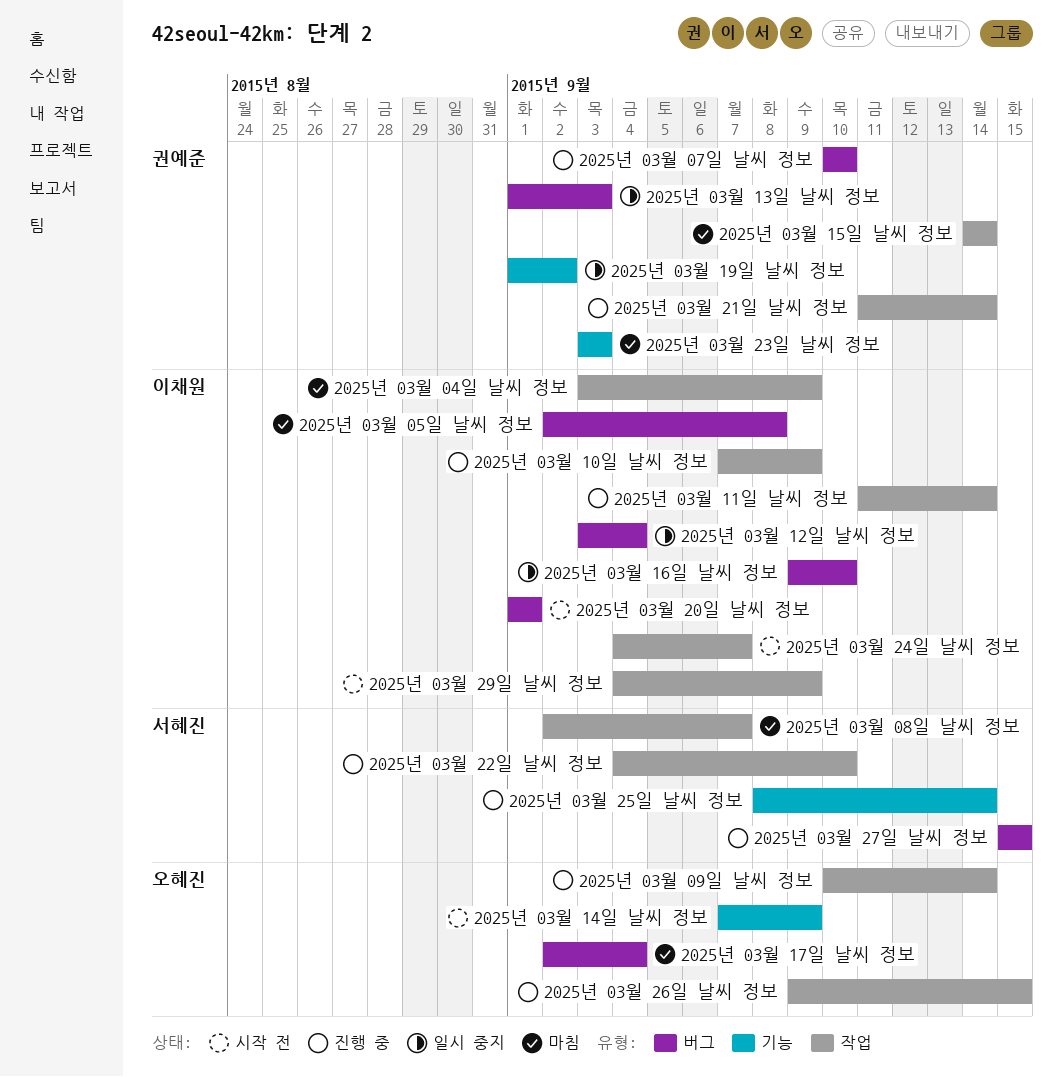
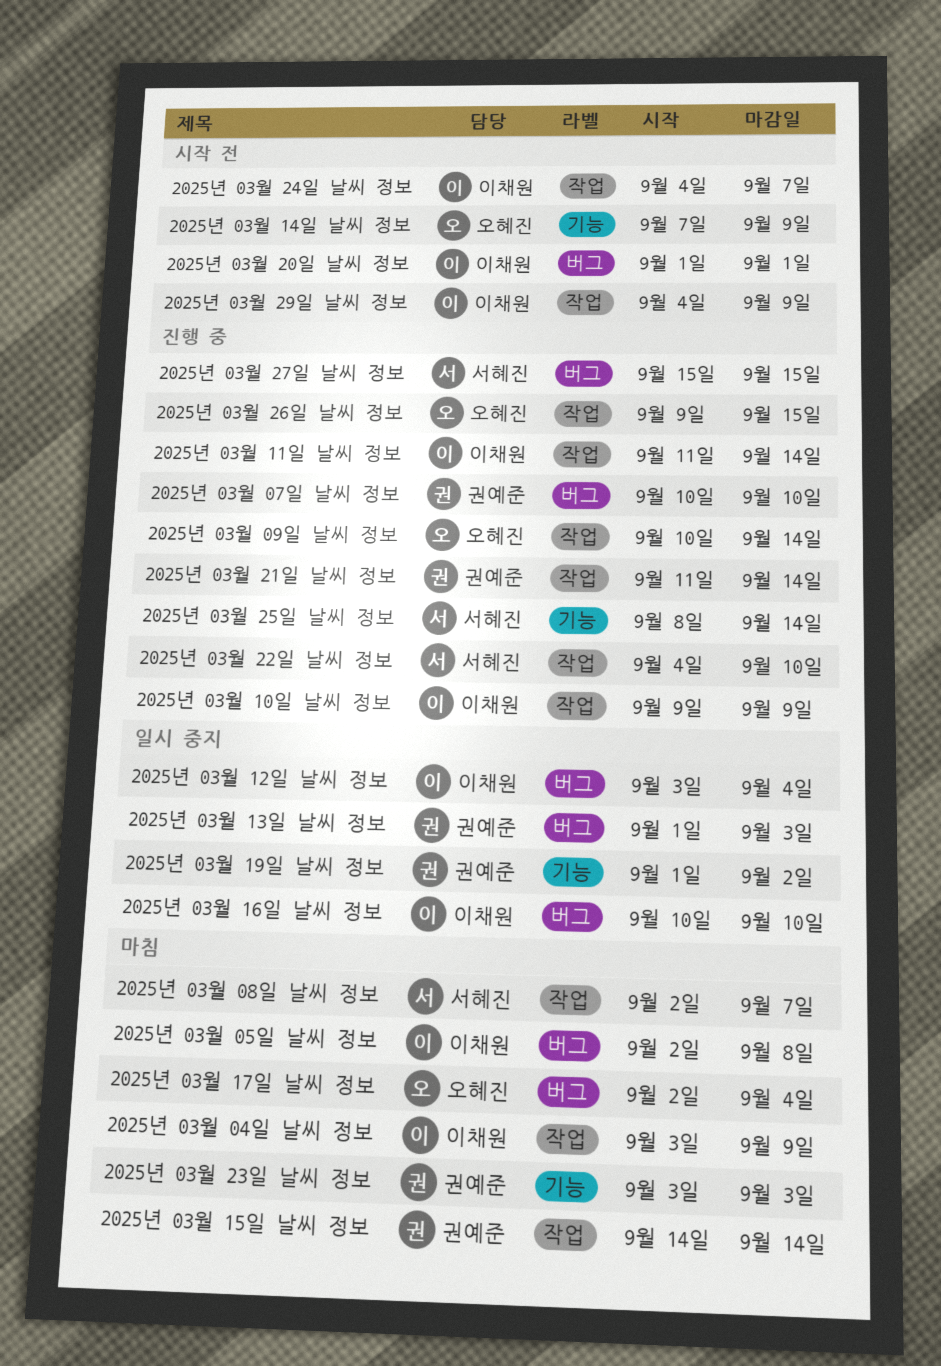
2025년 03월 10일 날씨 정보, start: Sep 7 -> Sep 9
2025년 03월 16일 날씨 정보, start: Sep 9 -> Sep 10

